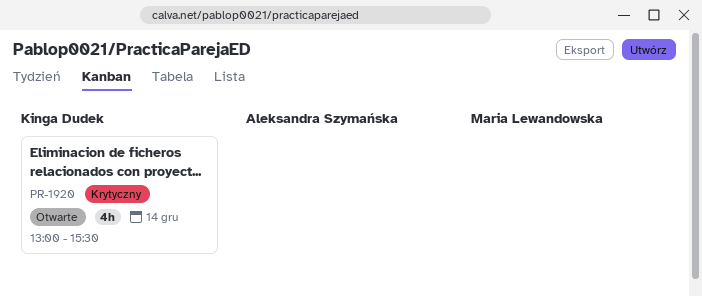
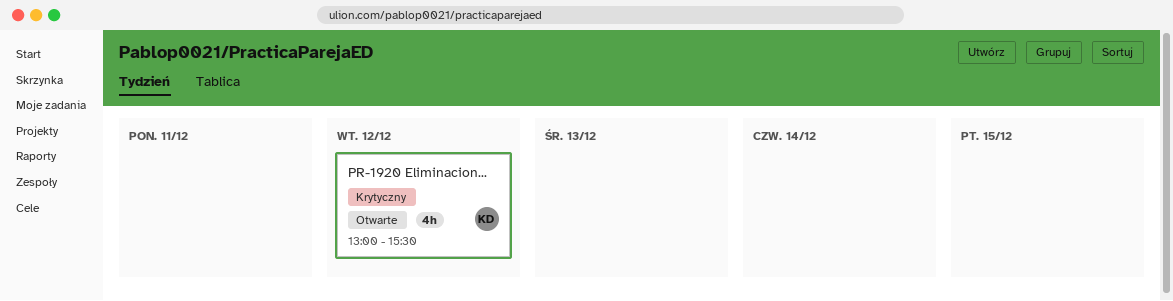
PR-1920, day: Dec 14 -> Dec 12

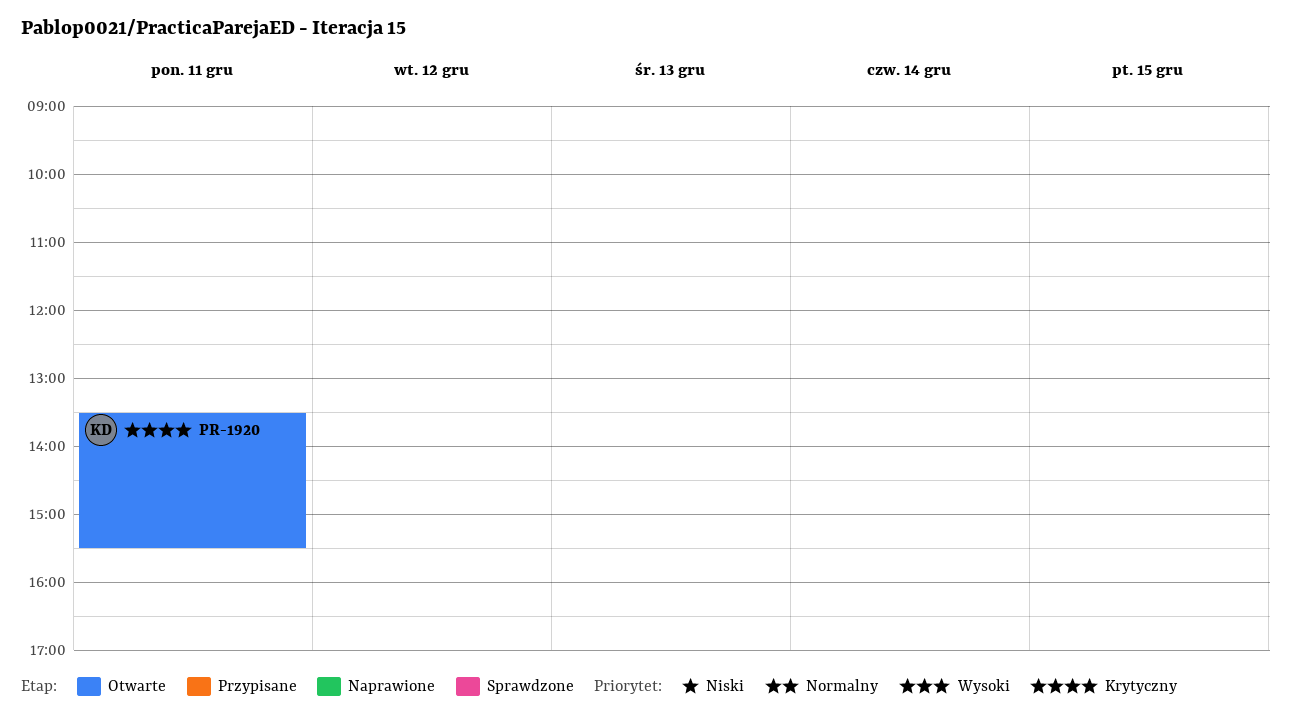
PR-1920, day: Dec 12 -> Dec 11
PR-1920, begins: 13:00 -> 13:30

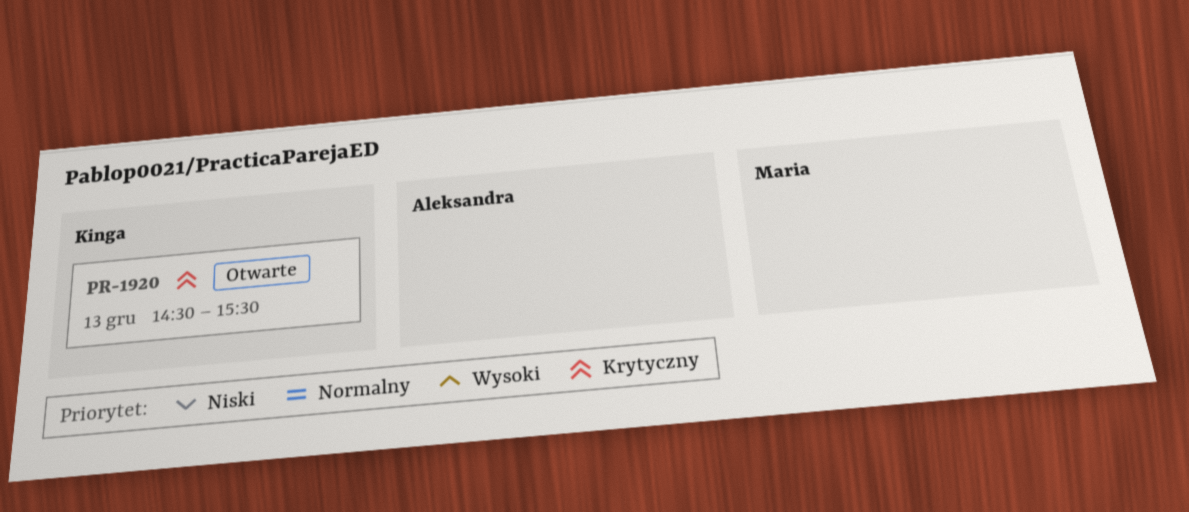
PR-1920, day: Dec 11 -> Dec 13
PR-1920, begins: 13:30 -> 14:30

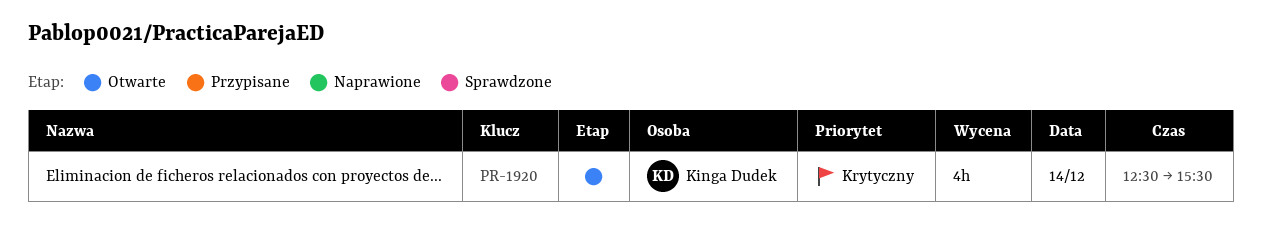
PR-1920, day: Dec 13 -> Dec 14
PR-1920, begins: 14:30 -> 12:30

